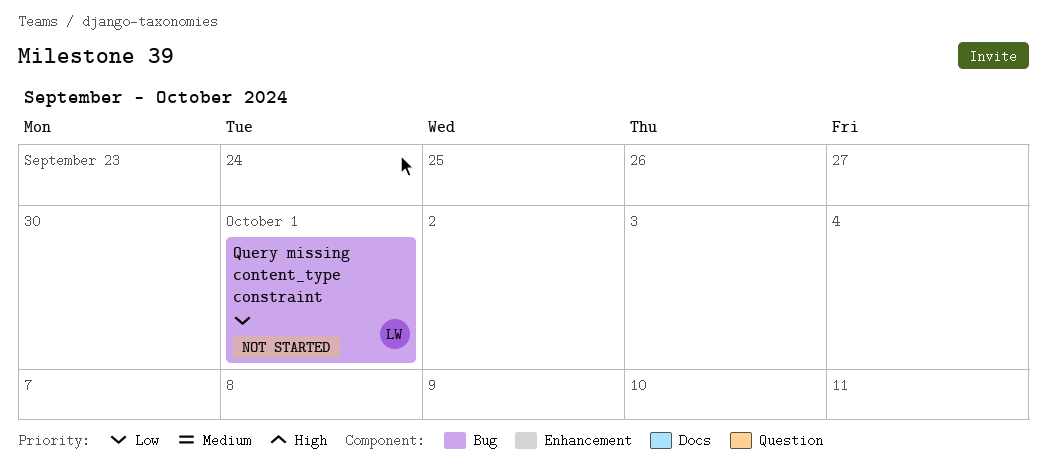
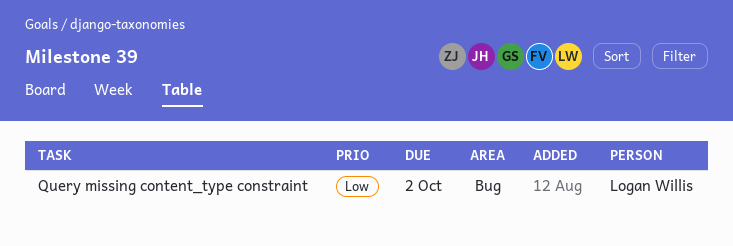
Query missing content_type constraint, due: Oct 1 -> Oct 2

